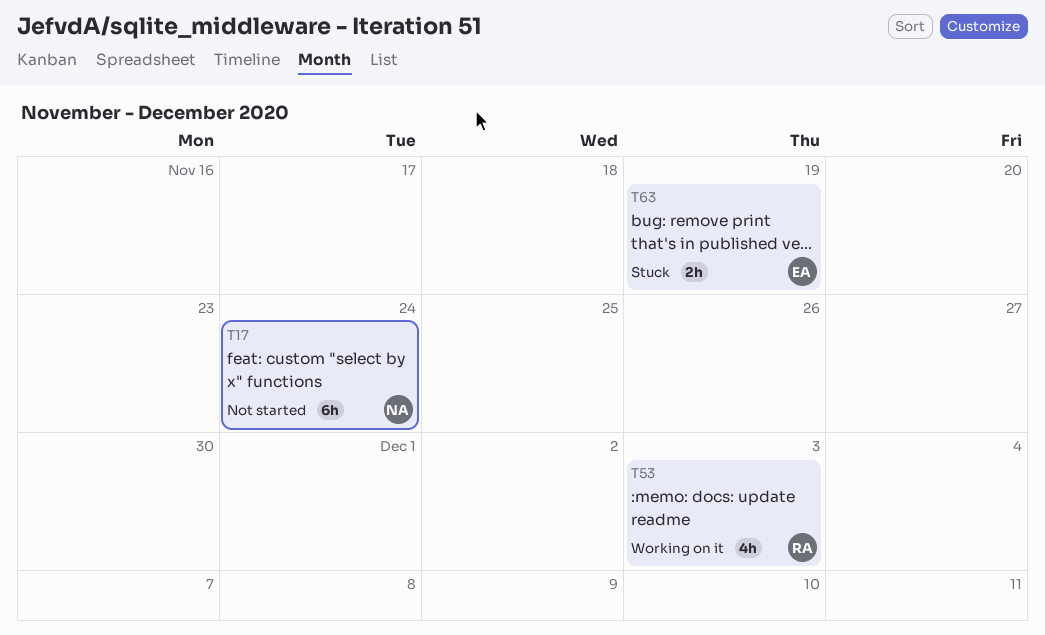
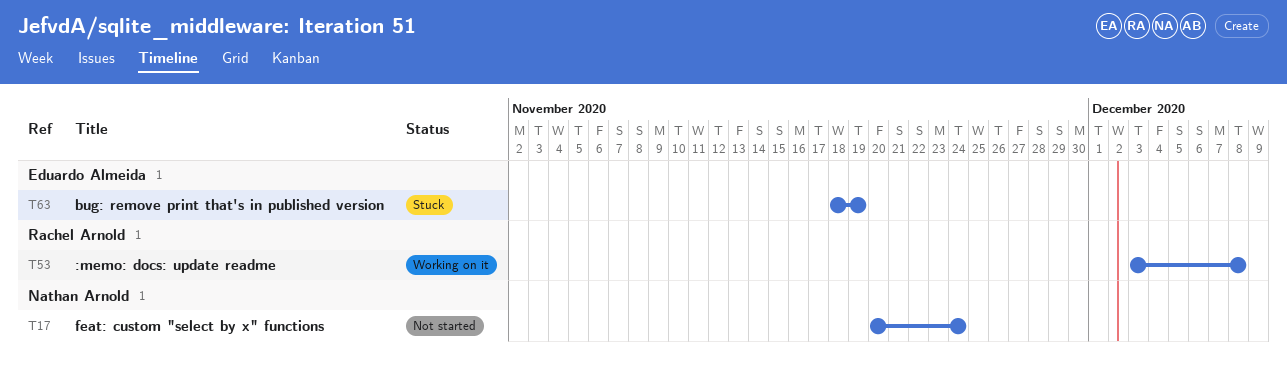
T53, due: Dec 3 -> Dec 8

